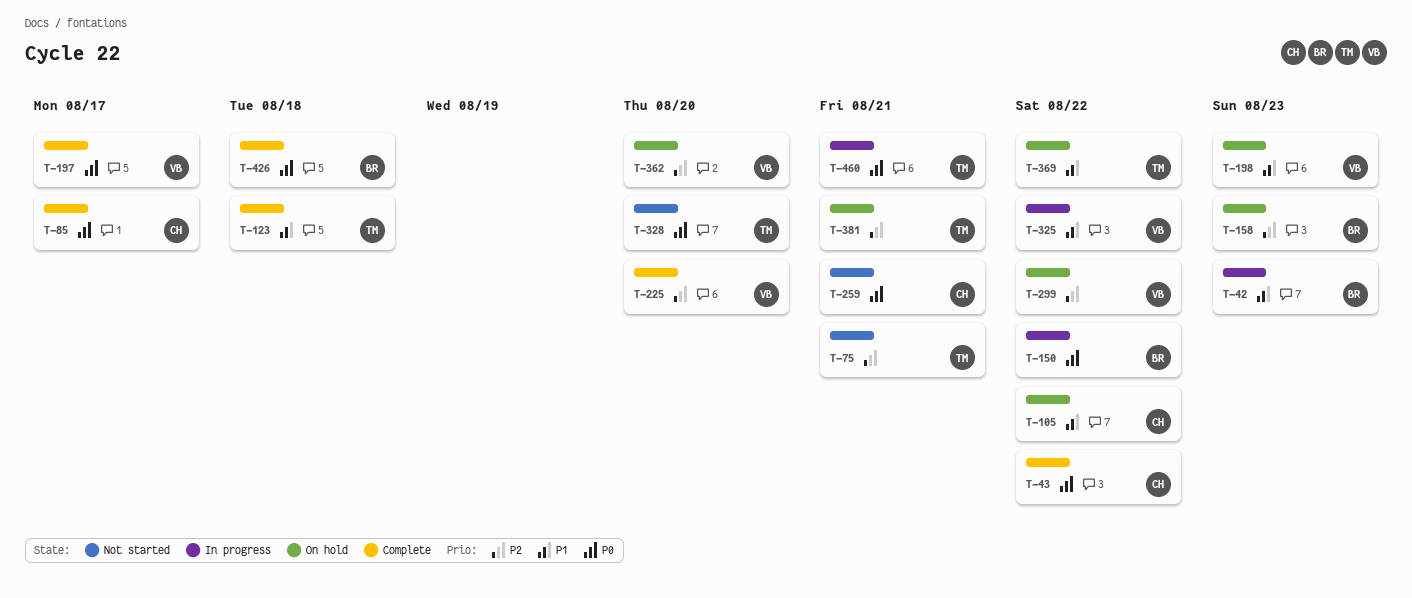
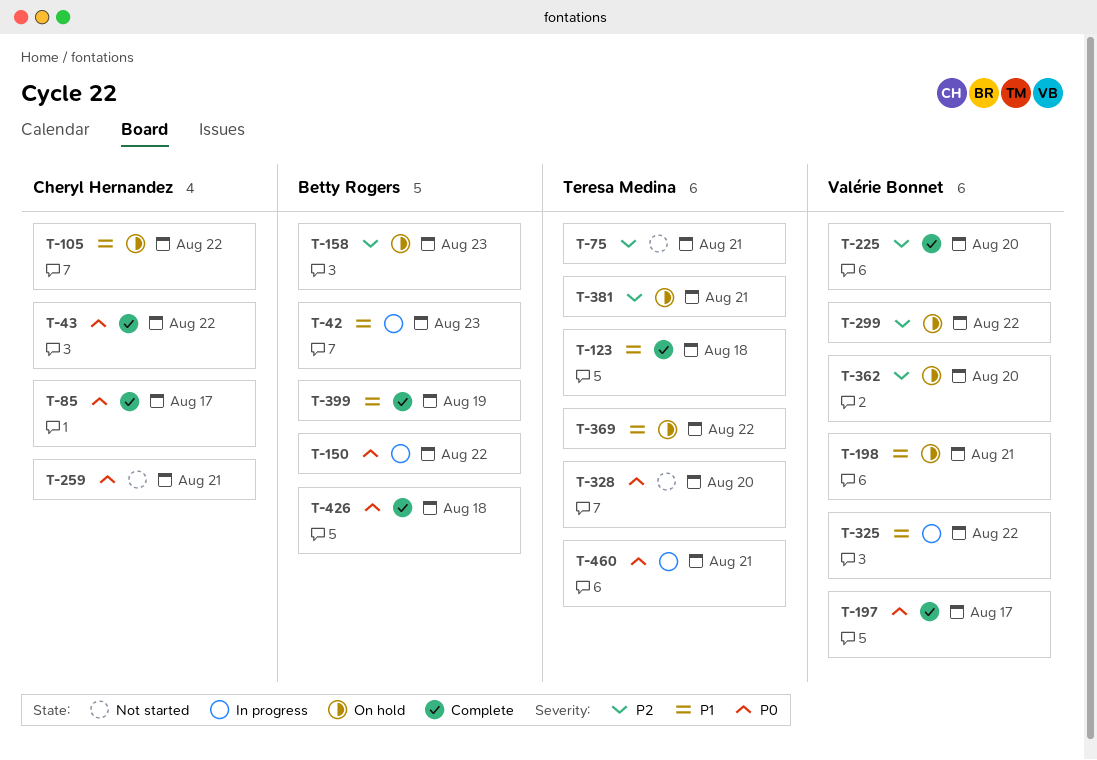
T-198, due: Aug 23 -> Aug 21
T-399: none -> present

